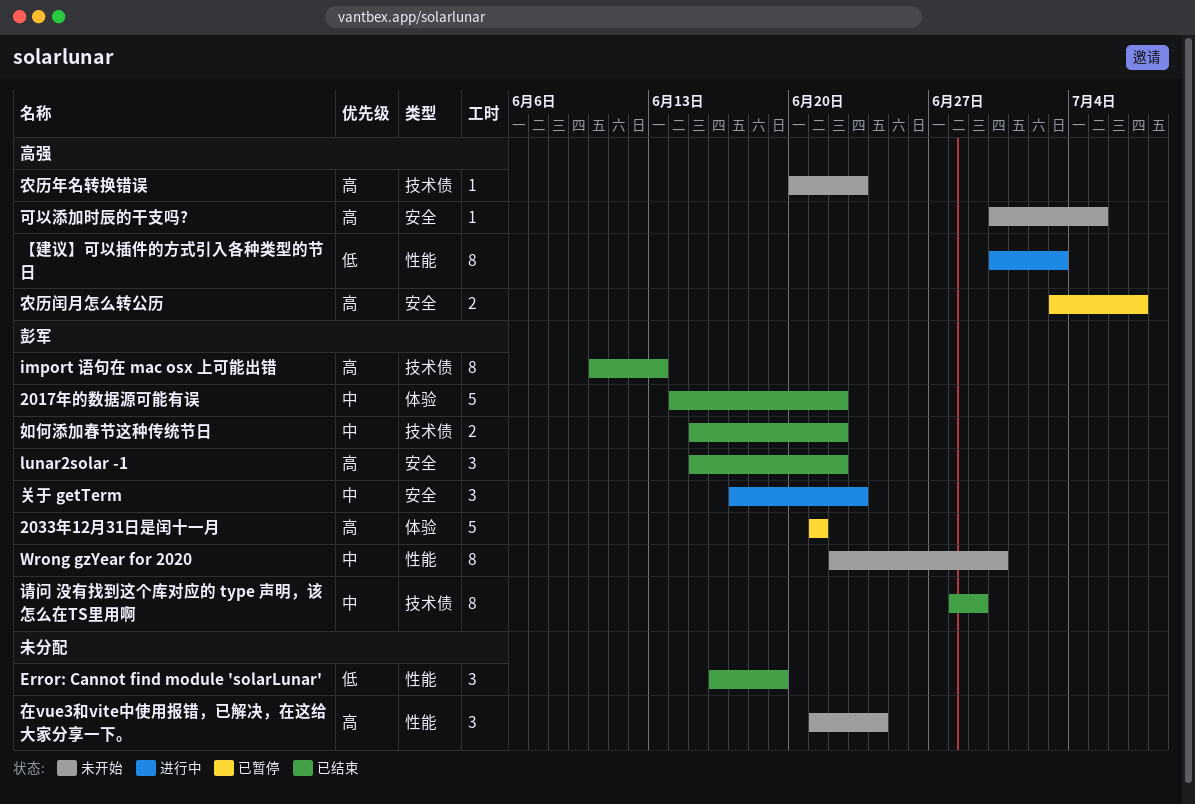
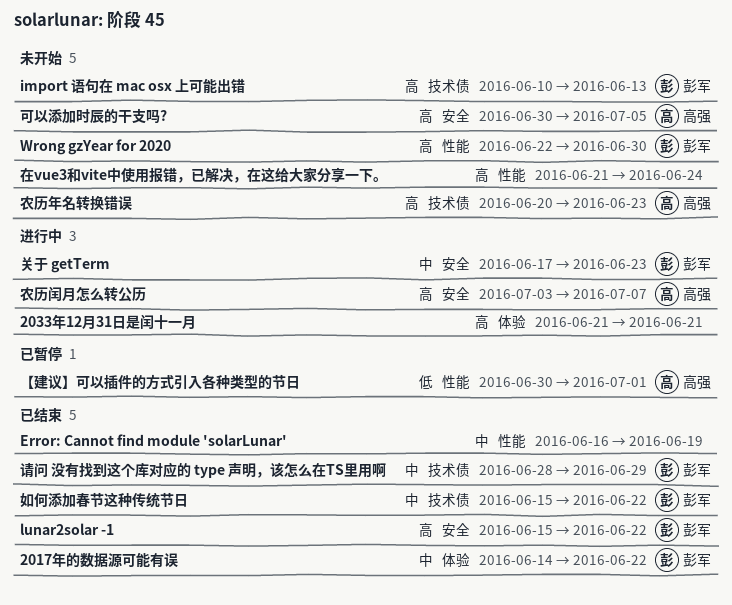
2033年12月31日是闰十一月, status: 已暂停 -> 进行中
2033年12月31日是闰十一月, owner: 彭军 -> none
Error: Cannot find module 'solarLunar', priority: 低 -> 中
import 语句在 mac osx 上可能出错, status: 已结束 -> 未开始
Wrong gzYear for 2020, priority: 中 -> 高
【建议】可以插件的方式引入各种类型的节日, status: 进行中 -> 已暂停
【建议】可以插件的方式引入各种类型的节日, due: Jul 3 -> Jul 1
农历闰月怎么转公历, status: 已暂停 -> 进行中

